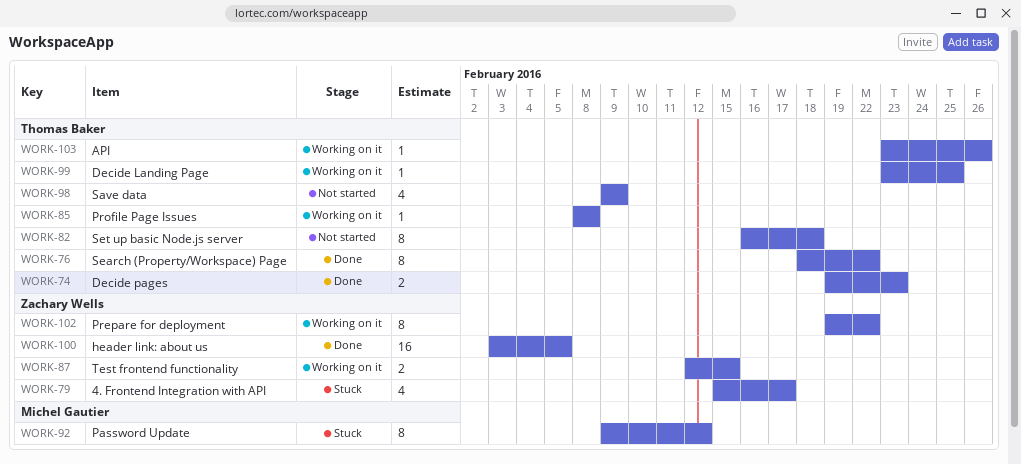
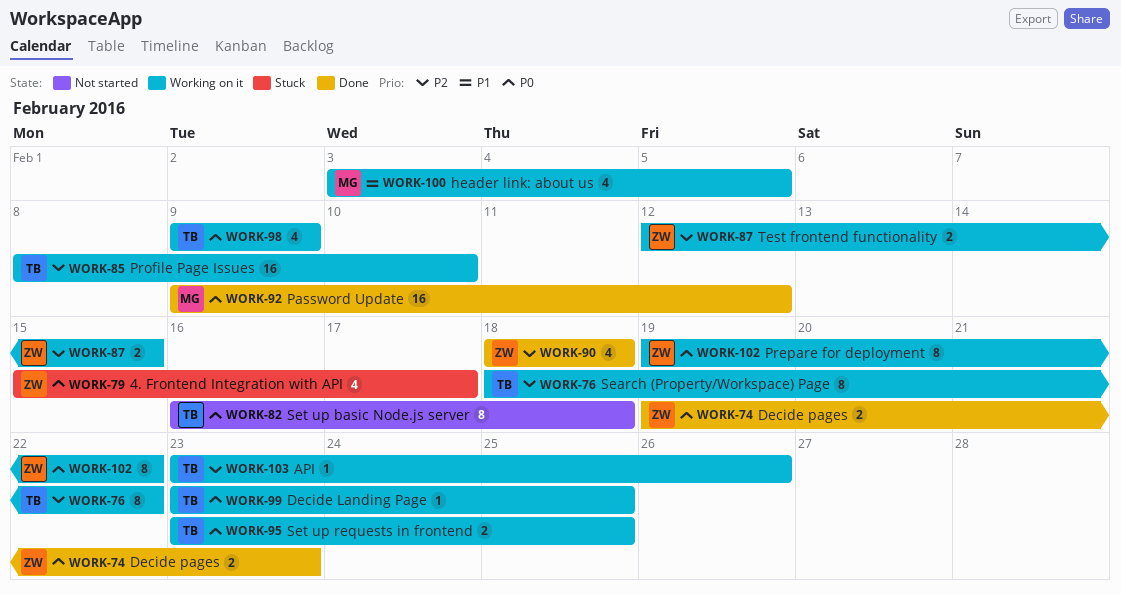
WORK-74, owner: Thomas Baker -> Zachary Wells
WORK-76, status: Done -> Working on it
WORK-85, estimate: 1 -> 16
WORK-85, due: Feb 8 -> Feb 10
WORK-90: none -> present
WORK-92, status: Stuck -> Done
WORK-92, estimate: 8 -> 16
WORK-95: none -> present
WORK-98, status: Not started -> Working on it
WORK-100, status: Done -> Working on it
WORK-100, owner: Zachary Wells -> Michel Gautier
WORK-100, estimate: 16 -> 4

